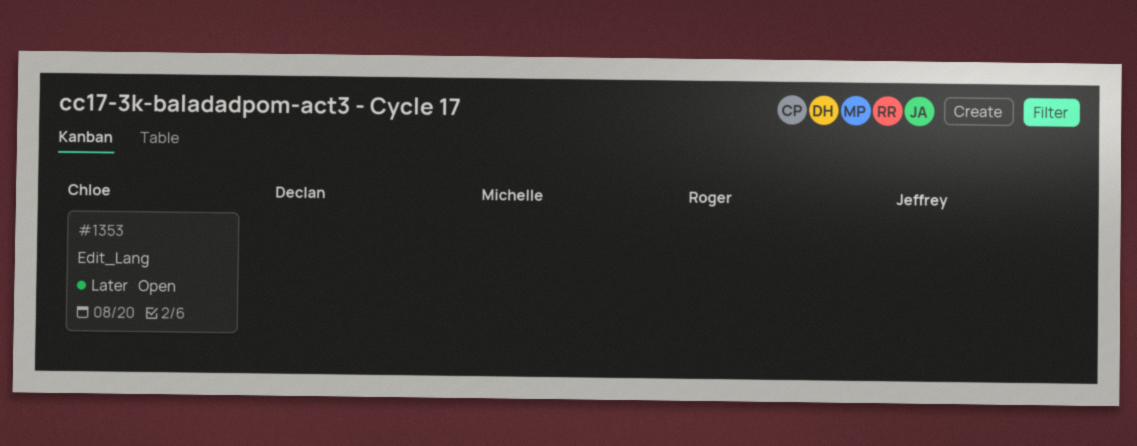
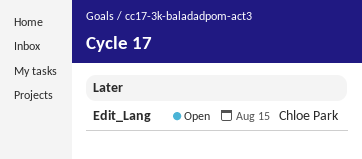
Edit_Lang, due: Aug 20 -> Aug 15

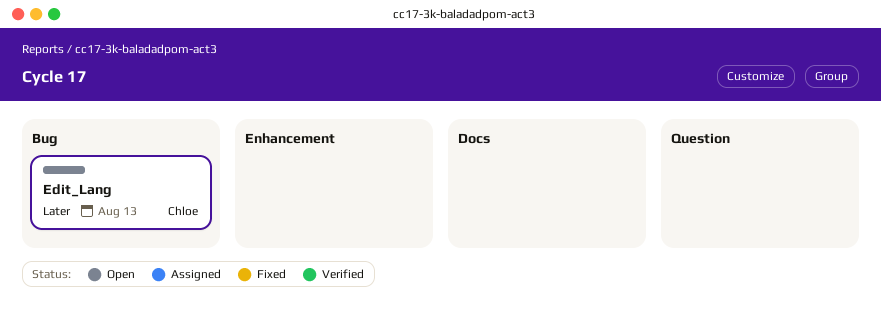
Edit_Lang, due: Aug 15 -> Aug 13

